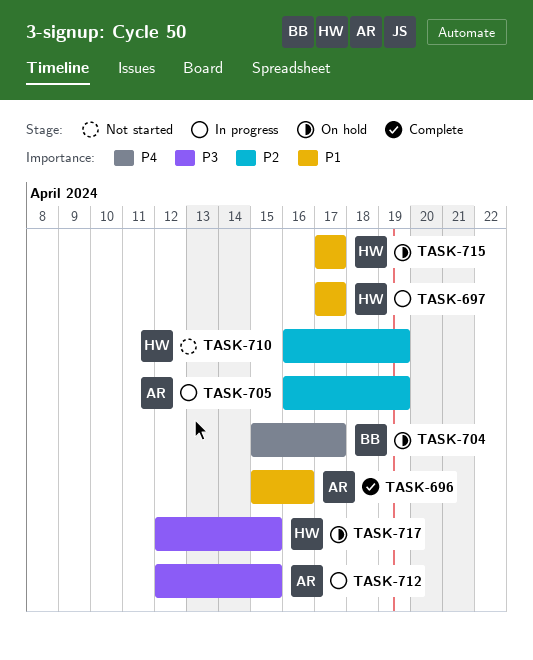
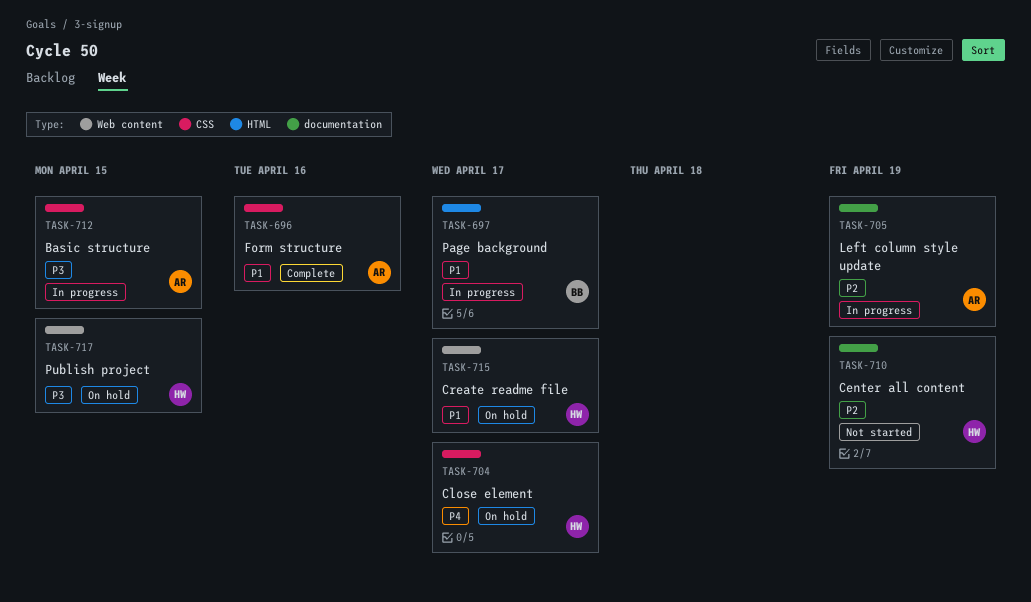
TASK-697, owner: HW -> BB
TASK-704, owner: BB -> HW

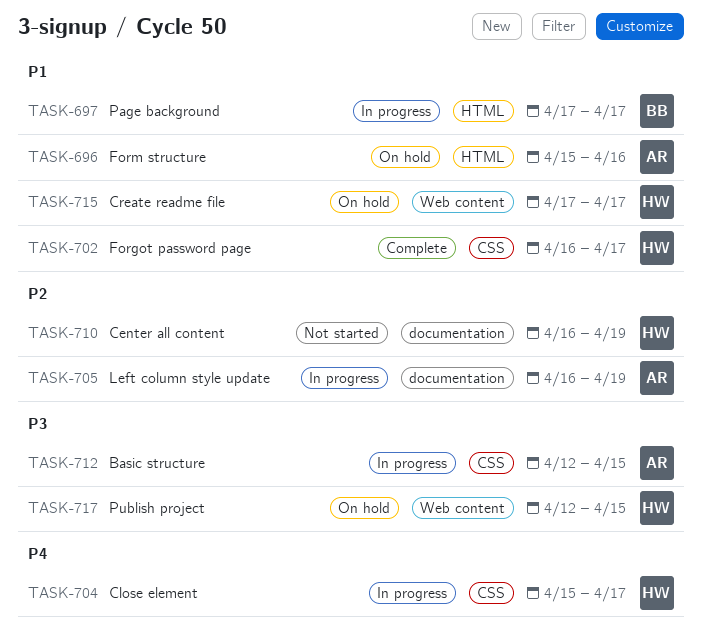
TASK-696, status: Complete -> On hold
TASK-696, label: CSS -> HTML
TASK-702: none -> present
TASK-704, status: On hold -> In progress

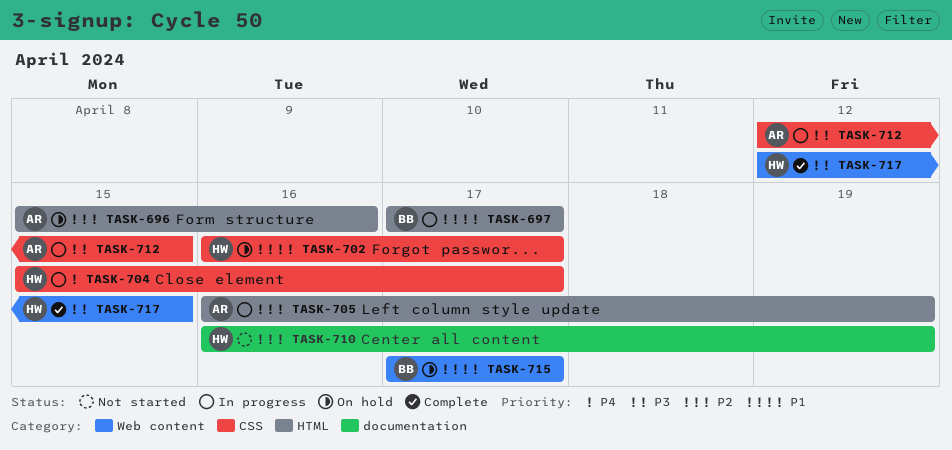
TASK-696, priority: P1 -> P2
TASK-702, status: Complete -> On hold
TASK-705, label: documentation -> HTML
TASK-715, owner: HW -> BB
TASK-717, status: On hold -> Complete

